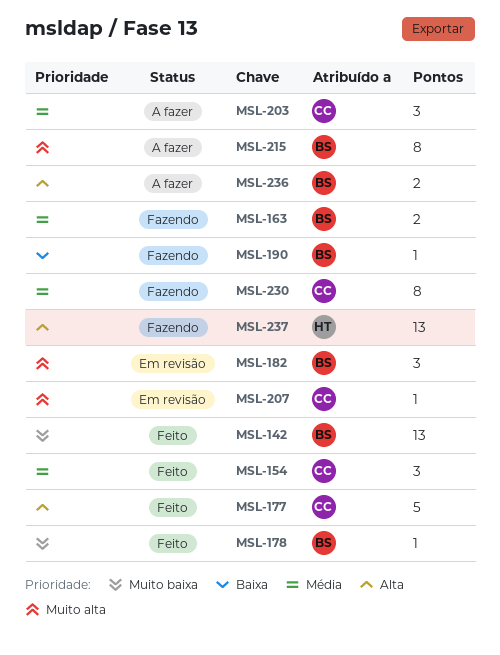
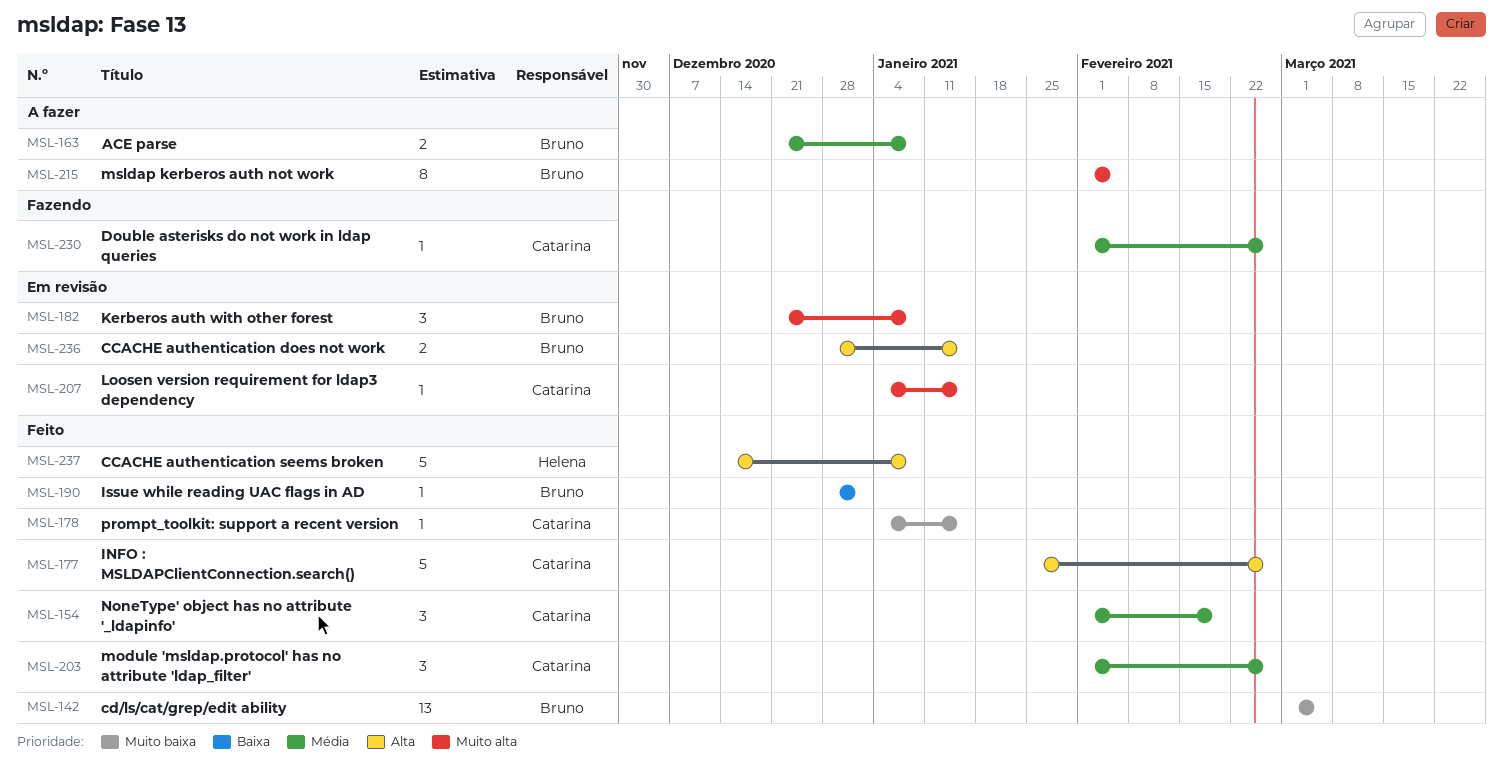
MSL-163, status: Fazendo -> A fazer
MSL-178, owner: Bruno -> Catarina
MSL-190, status: Fazendo -> Feito
MSL-203, status: A fazer -> Feito
MSL-230, estimate: 8 -> 1
MSL-236, status: A fazer -> Em revisão
MSL-237, status: Fazendo -> Feito
MSL-237, estimate: 13 -> 5

